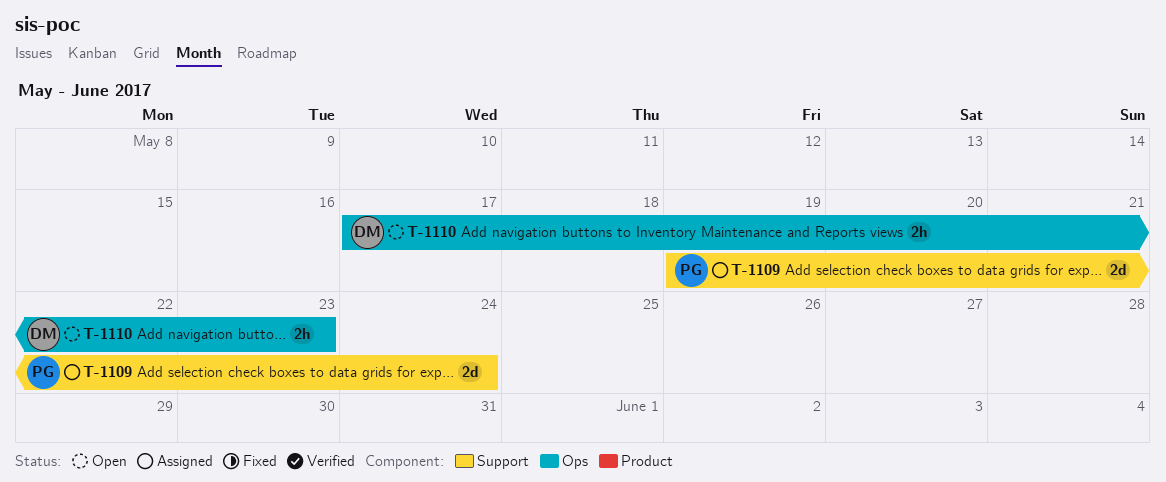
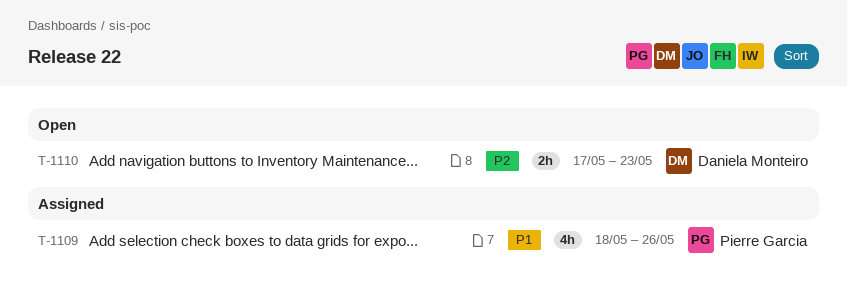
T-1109, estimate: 2d -> 4h
T-1109, start: May 19 -> May 18
T-1109, due: May 24 -> May 26

